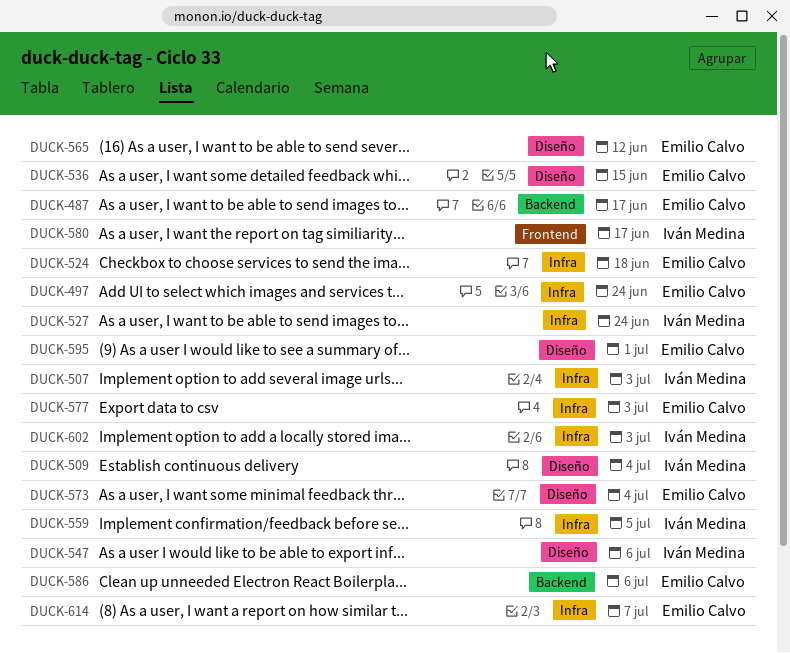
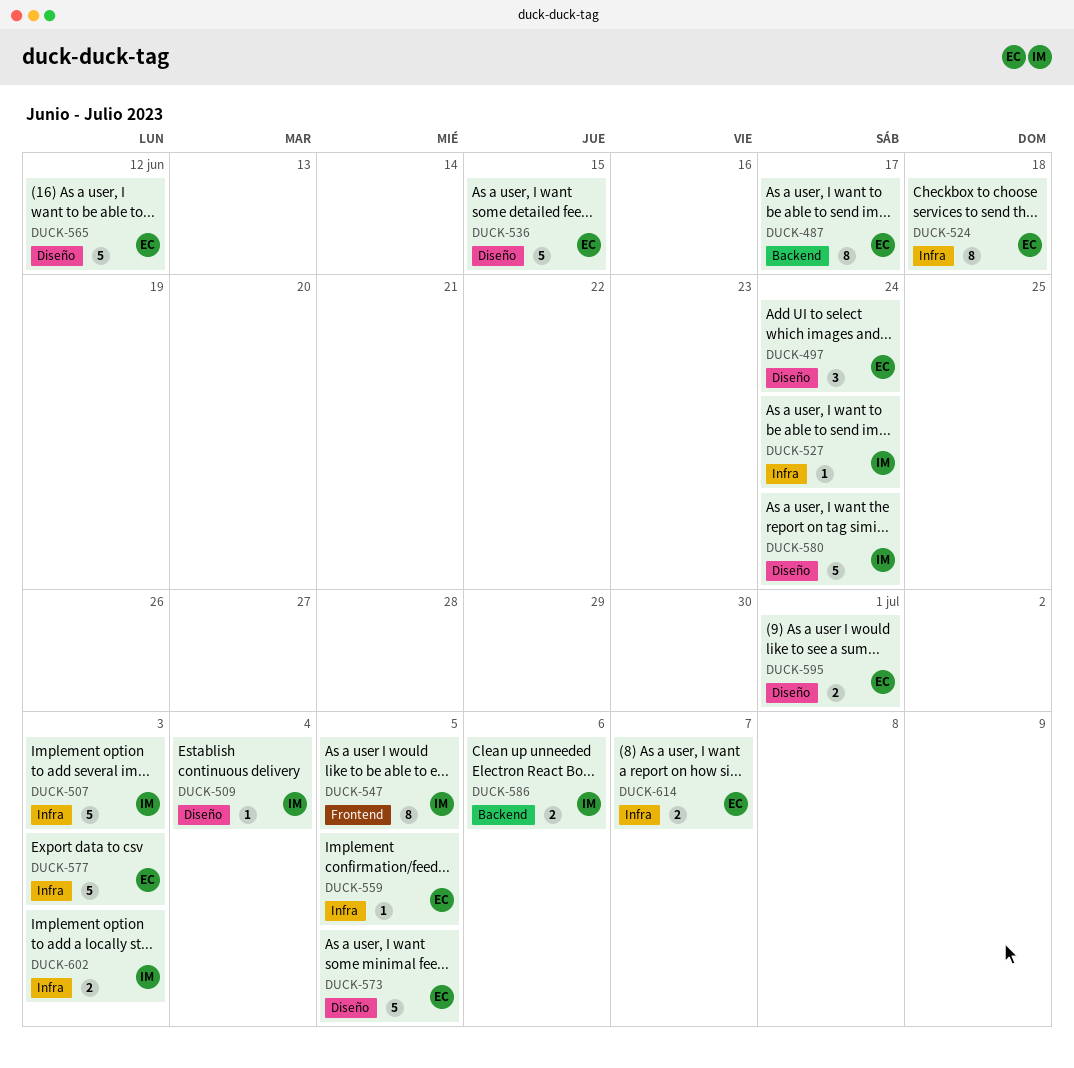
DUCK-497, label: Infra -> Diseño
DUCK-547, label: Diseño -> Frontend
DUCK-547, due: Jul 6 -> Jul 5
DUCK-559, owner: Iván Medina -> Emilio Calvo
DUCK-573, due: Jul 4 -> Jul 5
DUCK-580, label: Frontend -> Diseño
DUCK-580, due: Jun 17 -> Jun 24
DUCK-586, owner: Emilio Calvo -> Iván Medina

